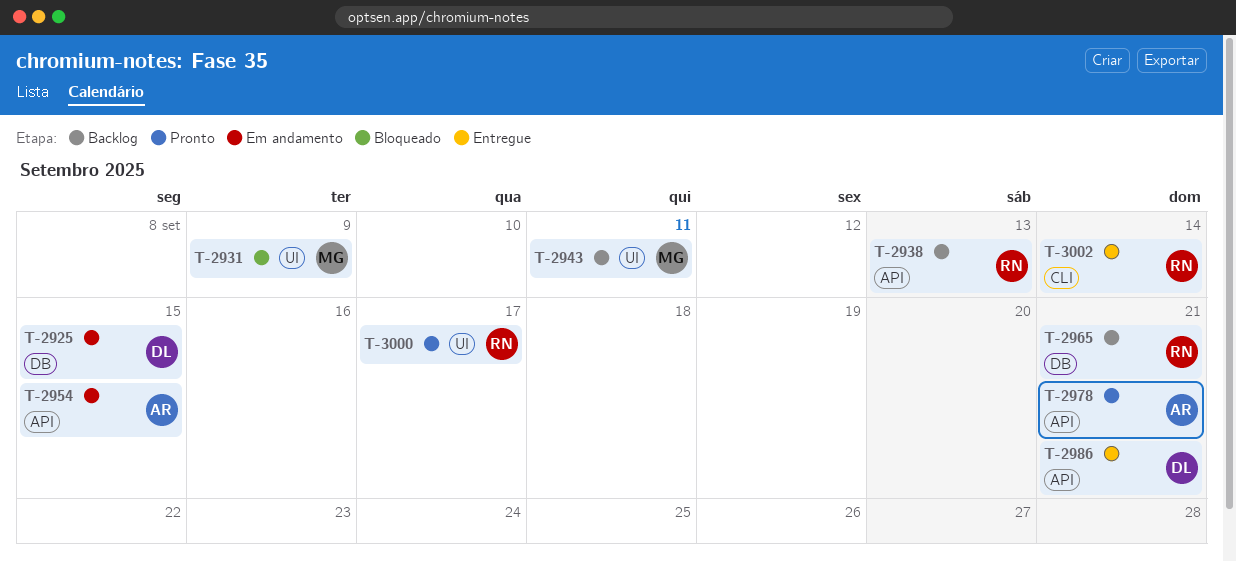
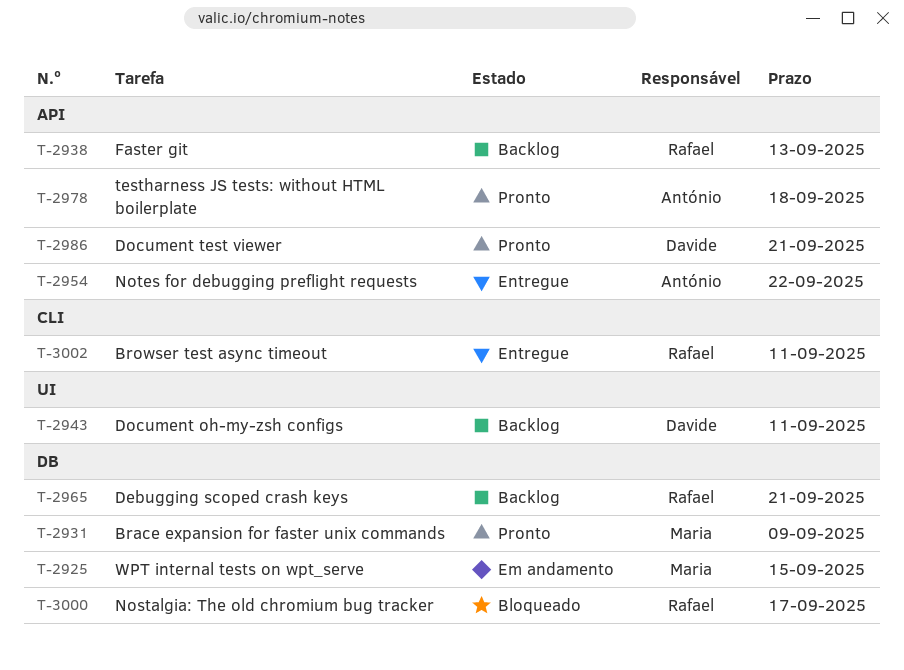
T-2925, owner: Davide -> Maria
T-2931, status: Bloqueado -> Pronto
T-2931, label: UI -> DB
T-2943, owner: Maria -> Davide
T-2954, status: Em andamento -> Entregue
T-2954, due: Sep 15 -> Sep 22
T-2978, due: Sep 21 -> Sep 18
T-2986, status: Entregue -> Pronto
T-3000, status: Pronto -> Bloqueado
T-3000, label: UI -> DB
T-3002, due: Sep 14 -> Sep 11

